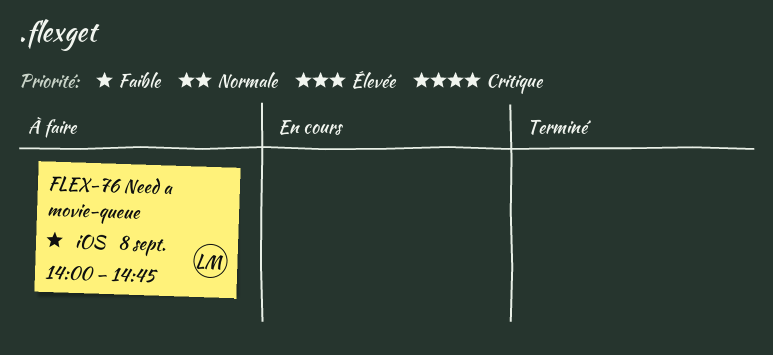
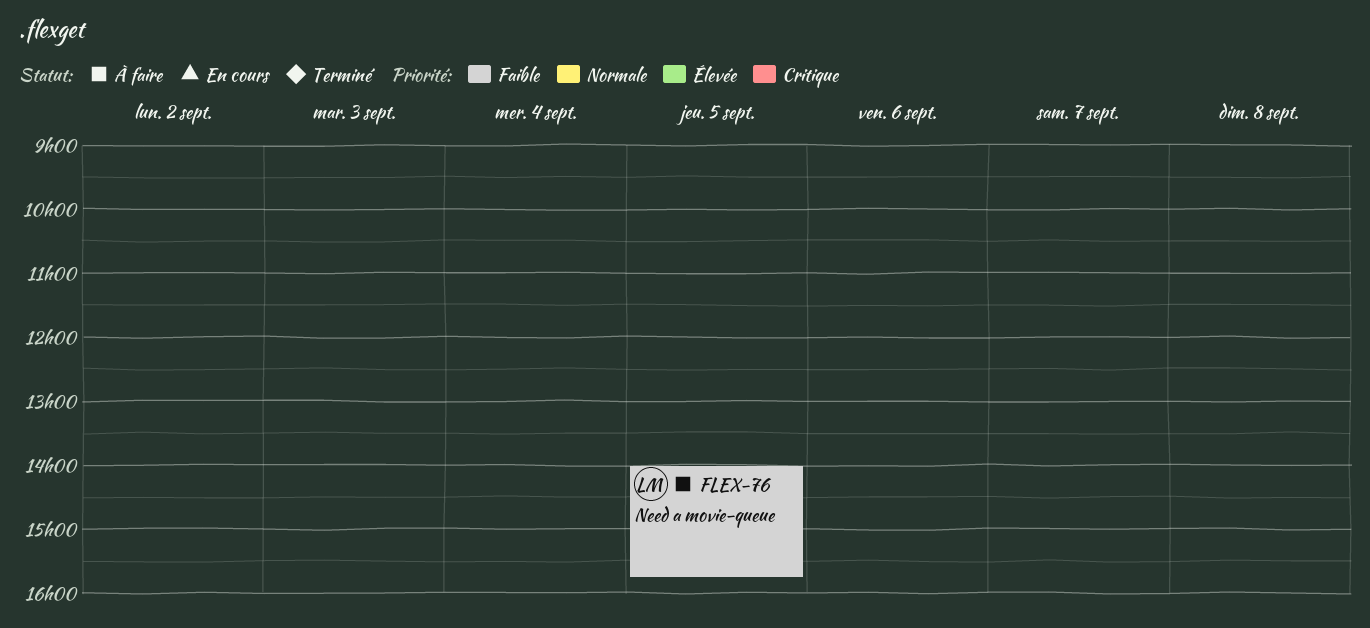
FLEX-76, day: Sep 8 -> Sep 5
FLEX-76, ends: 14:45 -> 15:45

